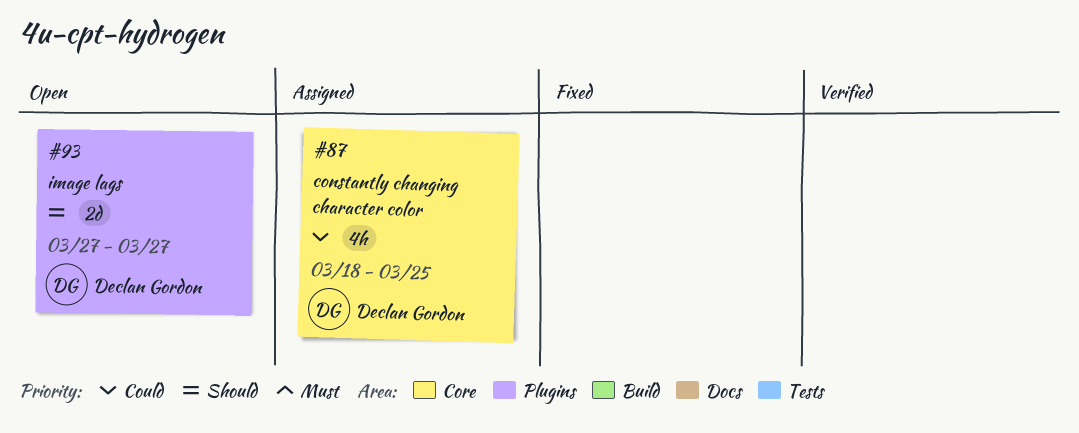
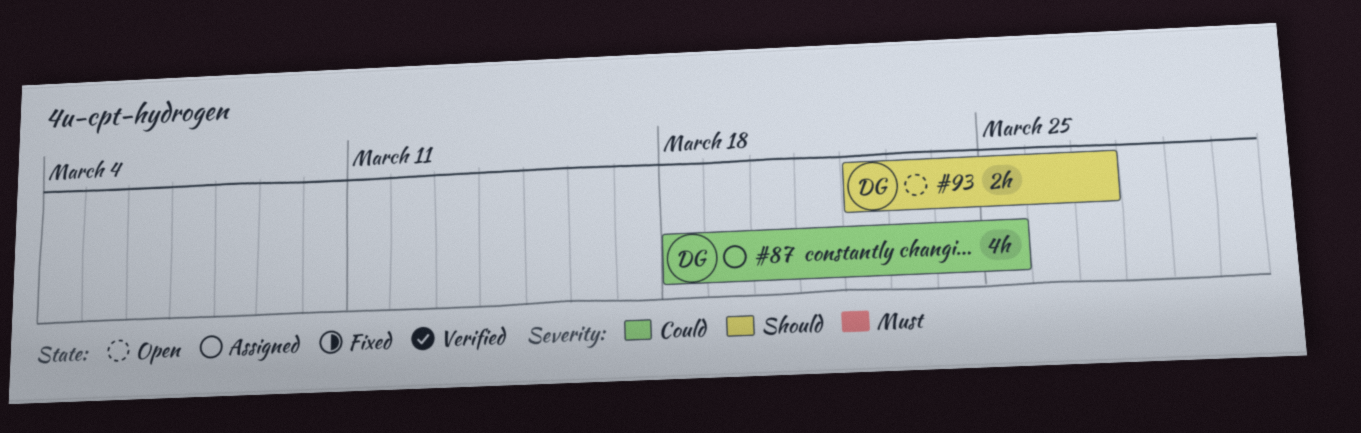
#93, estimate: 2d -> 2h
#93, start: Mar 27 -> Mar 22

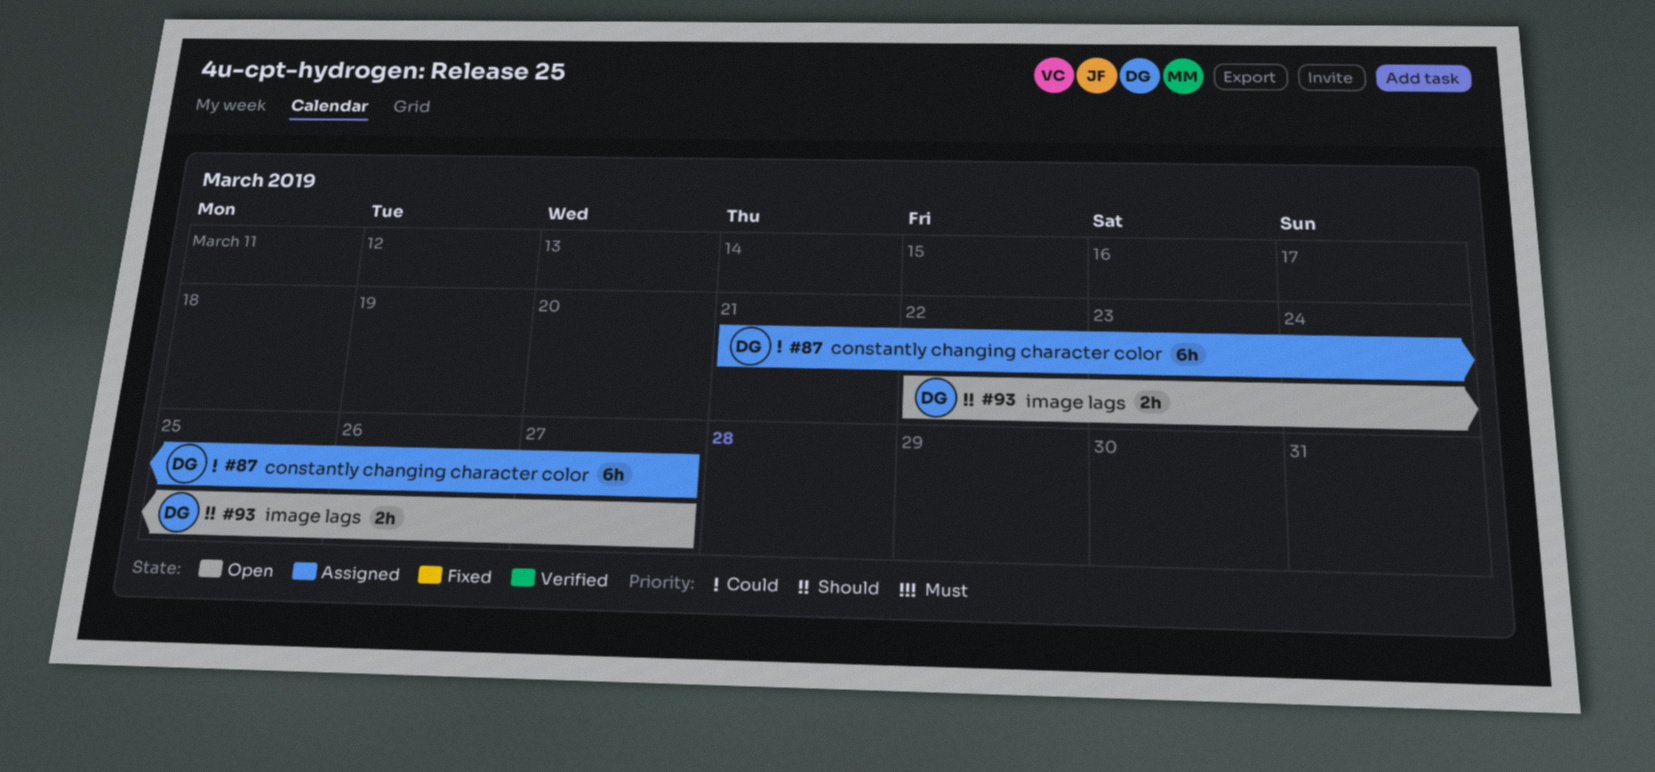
#87, estimate: 4h -> 6h
#87, start: Mar 18 -> Mar 21
#87, due: Mar 25 -> Mar 27

